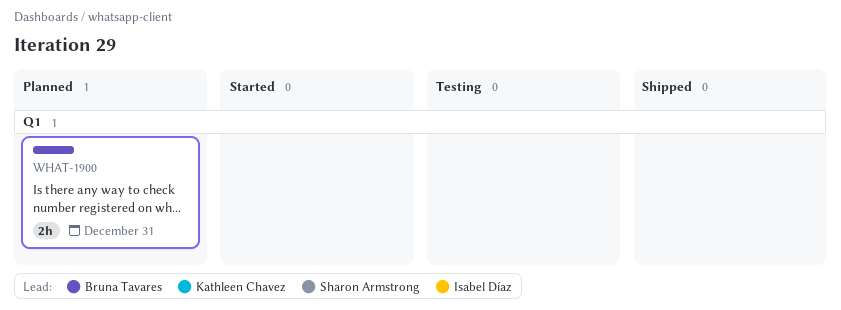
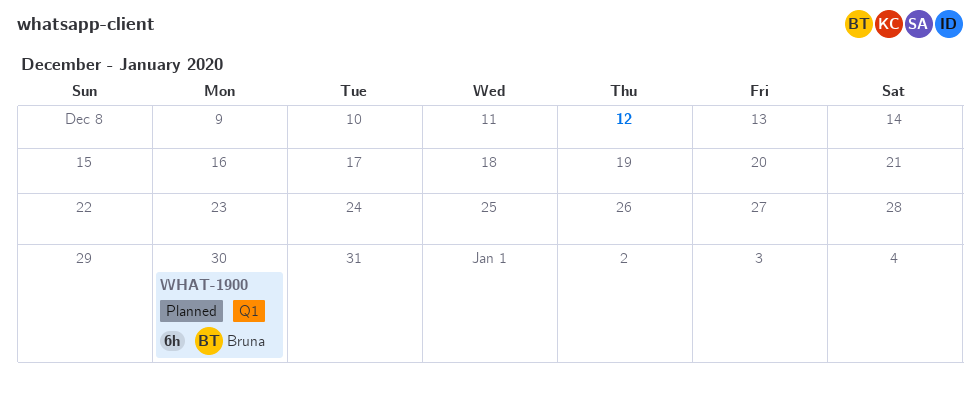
WHAT-1900, estimate: 2h -> 6h
WHAT-1900, due: Dec 31 -> Dec 30

